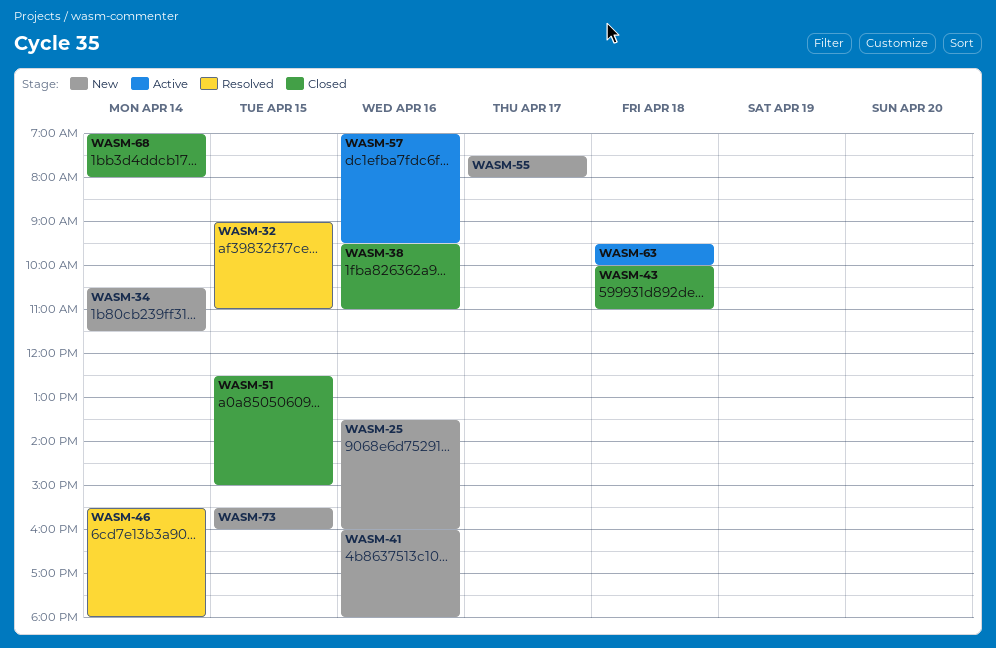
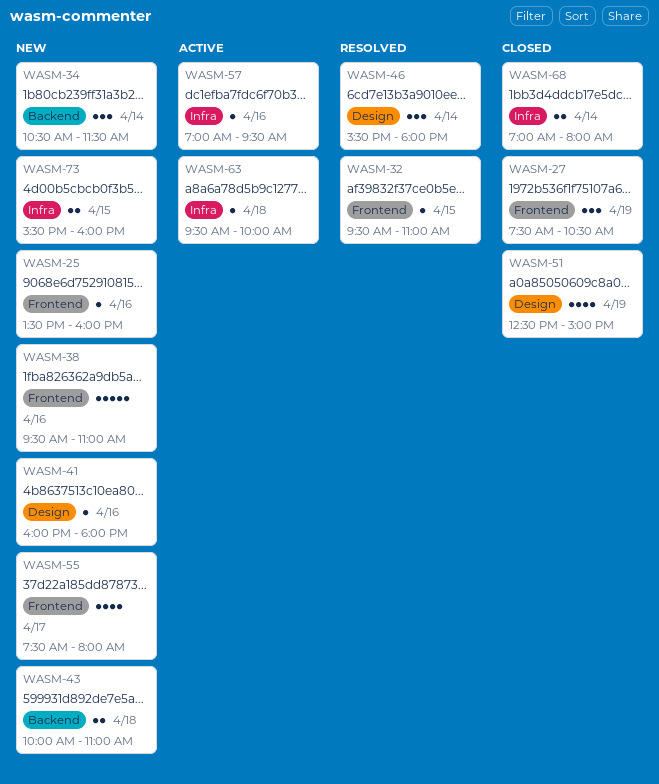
WASM-27: none -> present
WASM-32, begins: 09:00 -> 09:30
WASM-38, status: Closed -> New
WASM-43, status: Closed -> New
WASM-51, day: Apr 15 -> Apr 19

